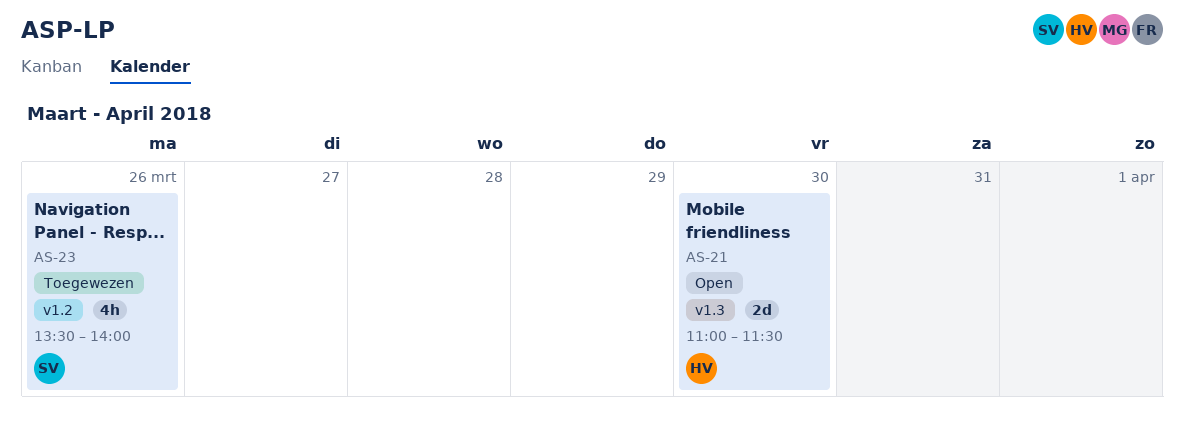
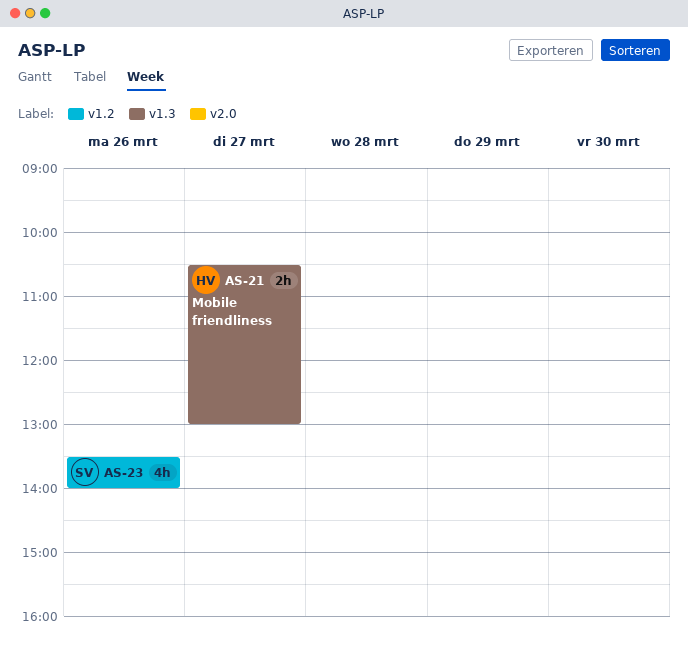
AS-21, estimate: 2d -> 2h
AS-21, day: Mar 30 -> Mar 27
AS-21, begins: 11:00 -> 10:30
AS-21, ends: 11:30 -> 13:00

